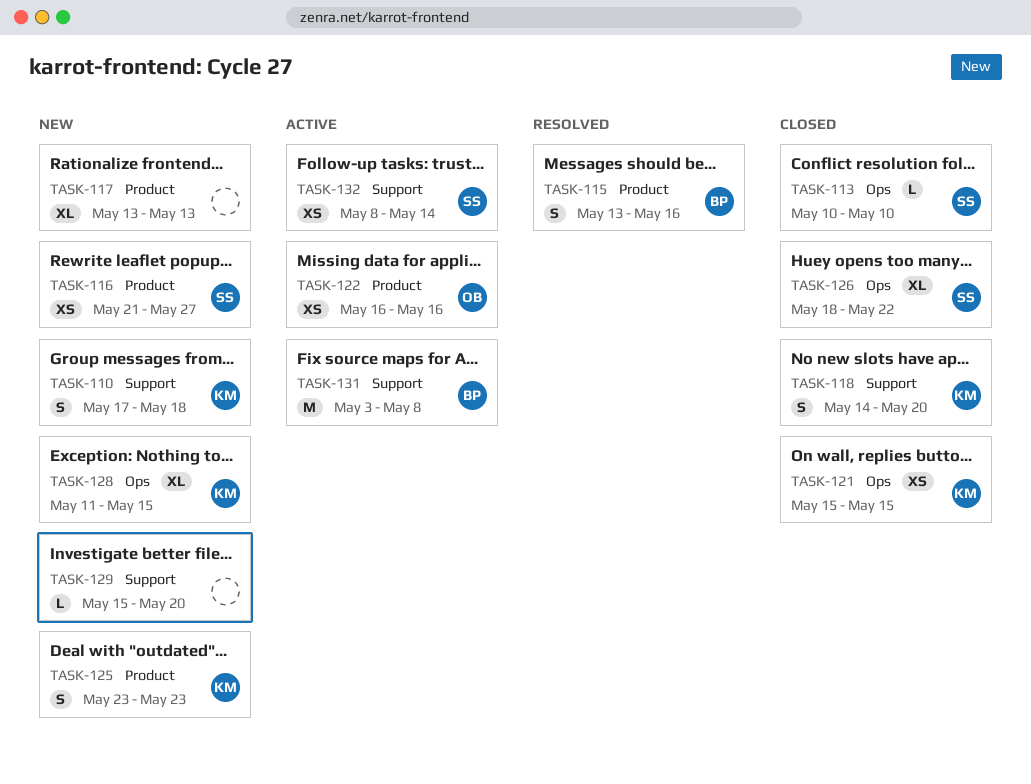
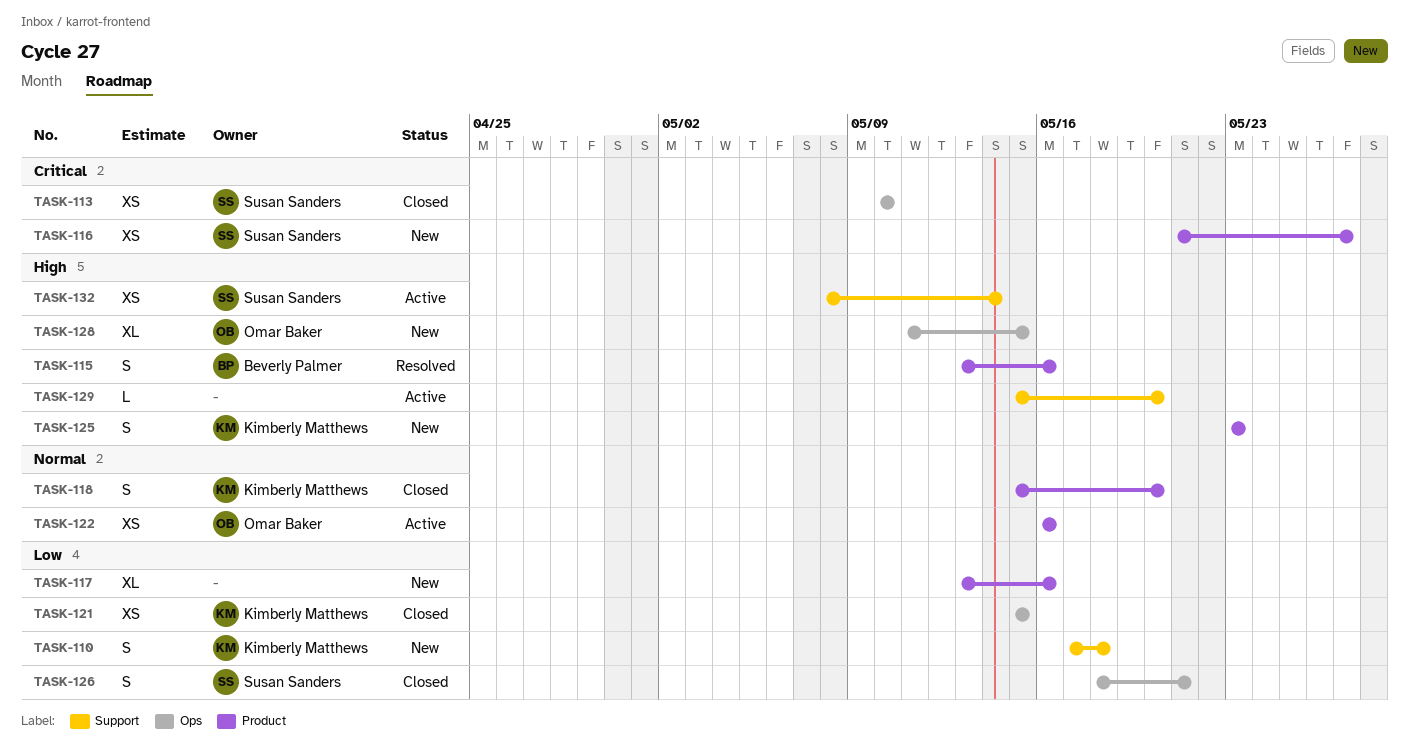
TASK-113, estimate: L -> XS
TASK-117, due: May 13 -> May 16
TASK-118, label: Support -> Product
TASK-118, start: May 14 -> May 15
TASK-126, estimate: XL -> S
TASK-126, due: May 22 -> May 21
TASK-128, owner: Kimberly Matthews -> Omar Baker
TASK-129, status: New -> Active
TASK-131: present -> none

